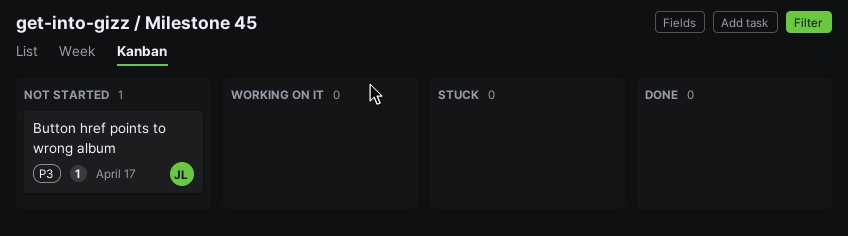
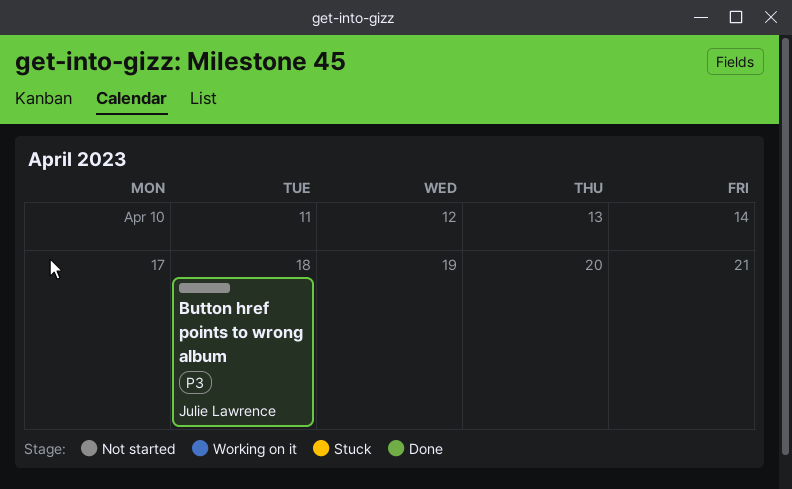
Button href points to wrong album, due: Apr 17 -> Apr 18

